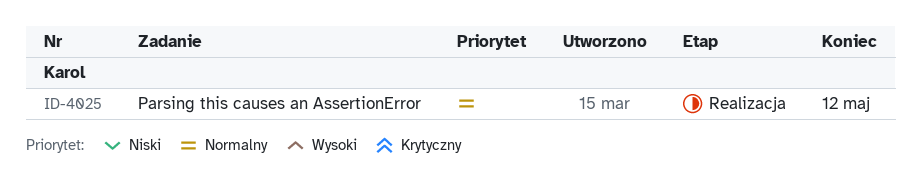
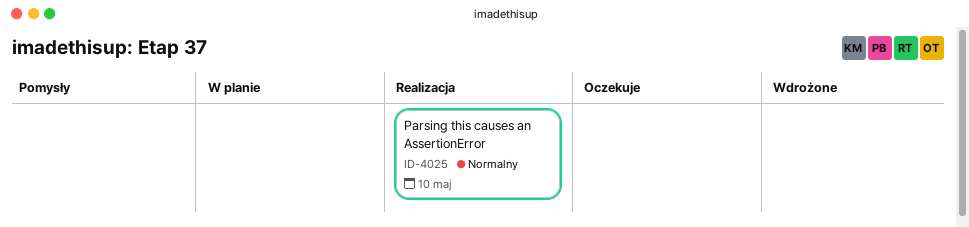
ID-4025, due: May 12 -> May 10

